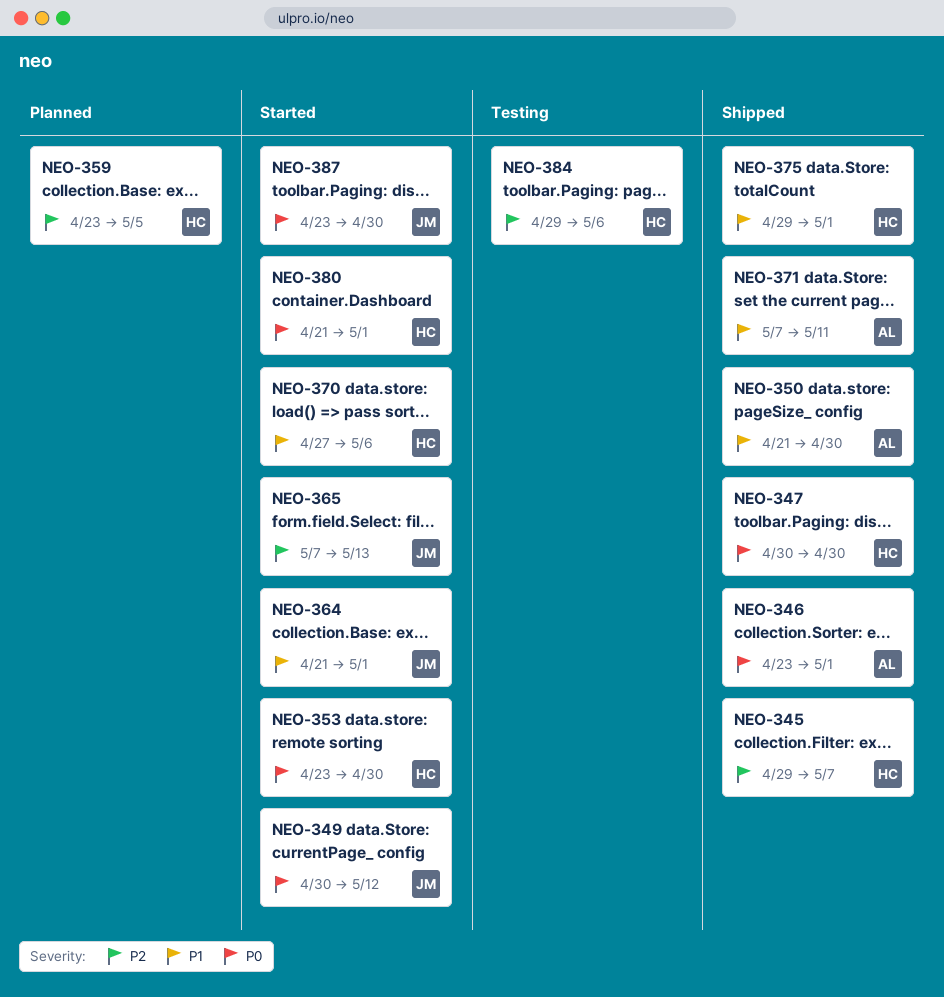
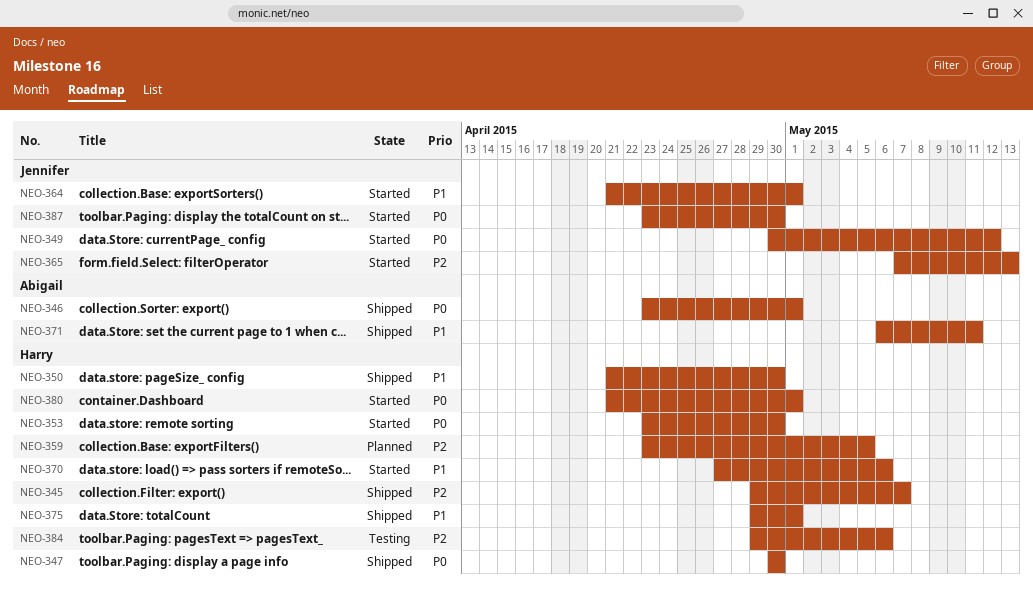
NEO-350, owner: Abigail -> Harry
NEO-371, start: May 7 -> May 6

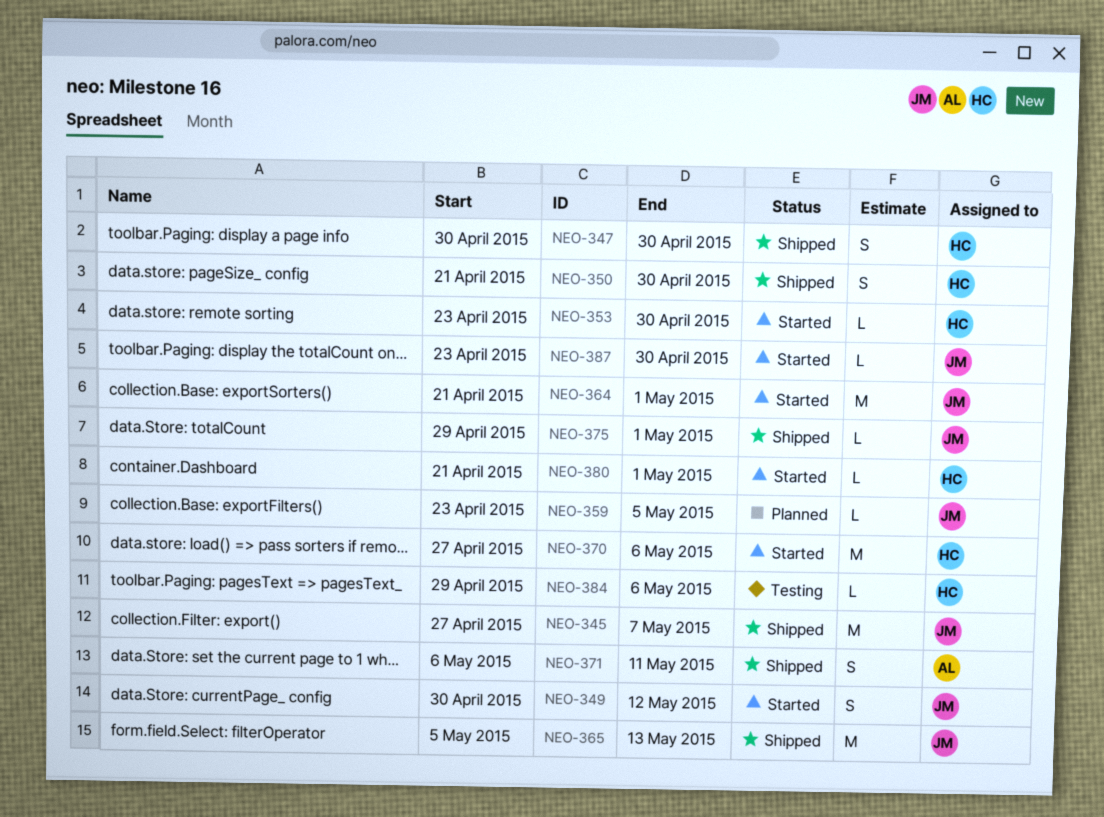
NEO-345, owner: Harry -> Jennifer
NEO-345, start: Apr 29 -> Apr 27
NEO-346: present -> none
NEO-359, owner: Harry -> Jennifer
NEO-365, status: Started -> Shipped
NEO-365, start: May 7 -> May 5
NEO-375, owner: Harry -> Jennifer

